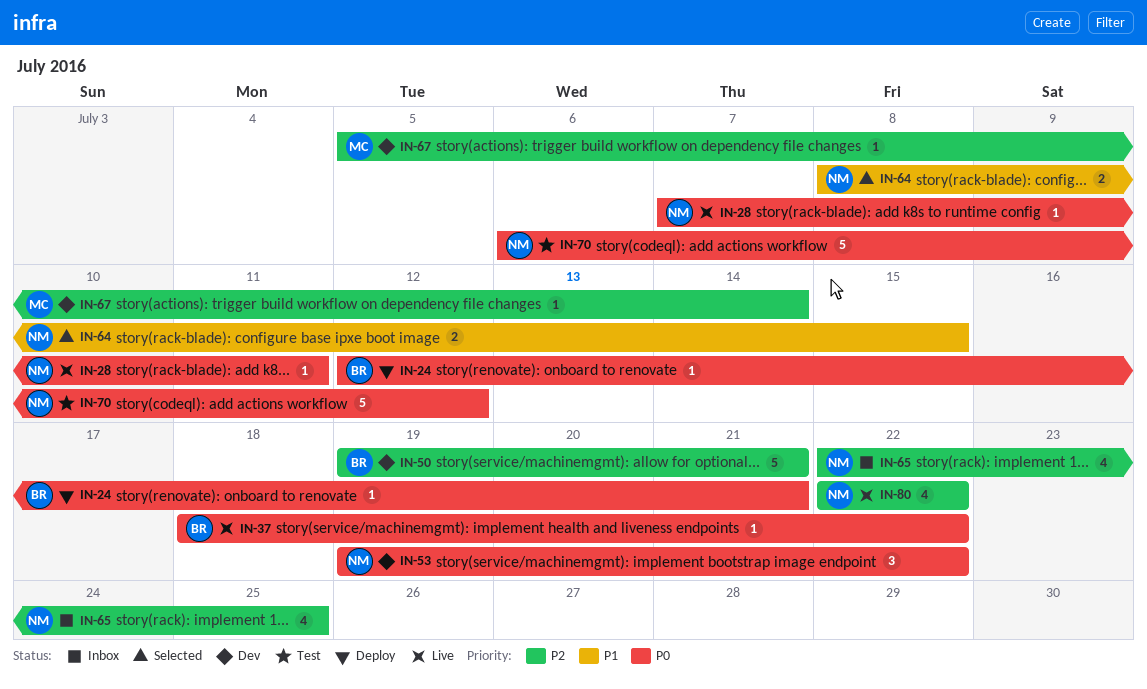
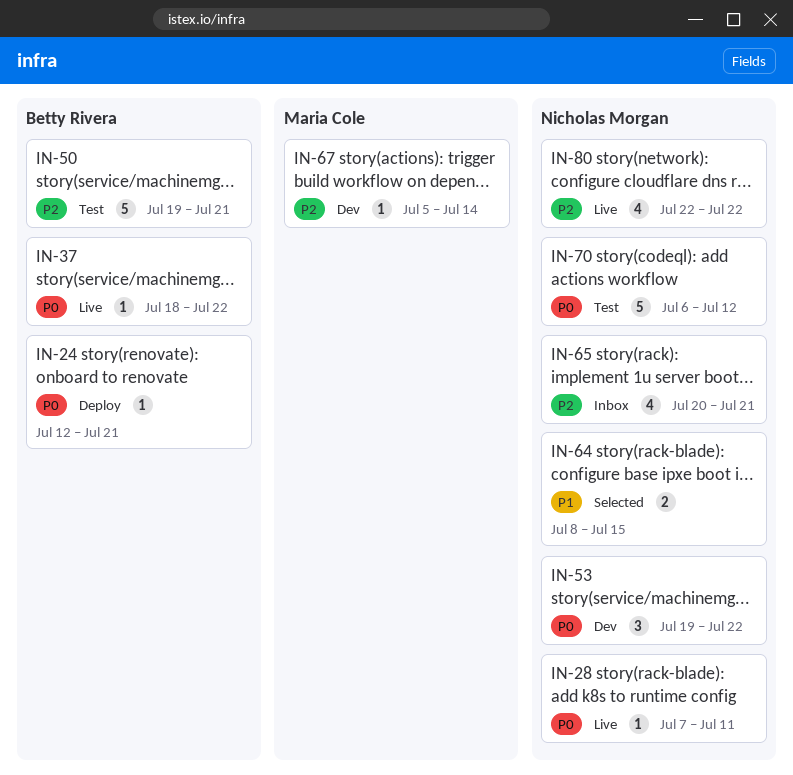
IN-50, status: Dev -> Test
IN-65, start: Jul 22 -> Jul 20
IN-65, due: Jul 25 -> Jul 21

